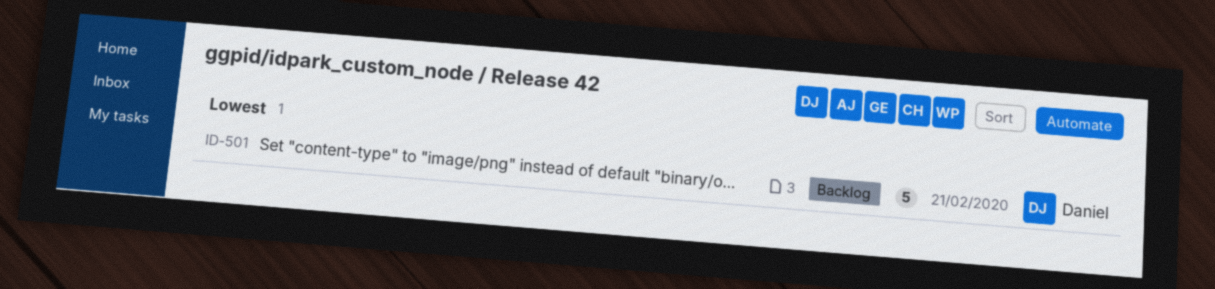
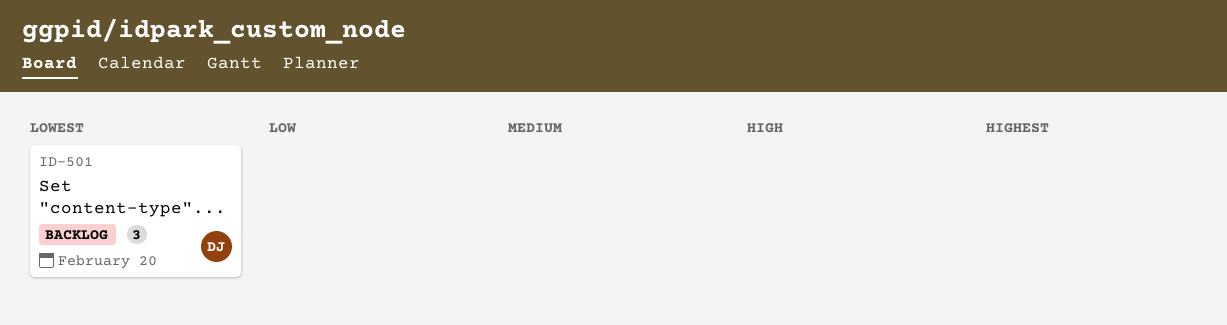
ID-501, estimate: 5 -> 3
ID-501, due: Feb 21 -> Feb 20

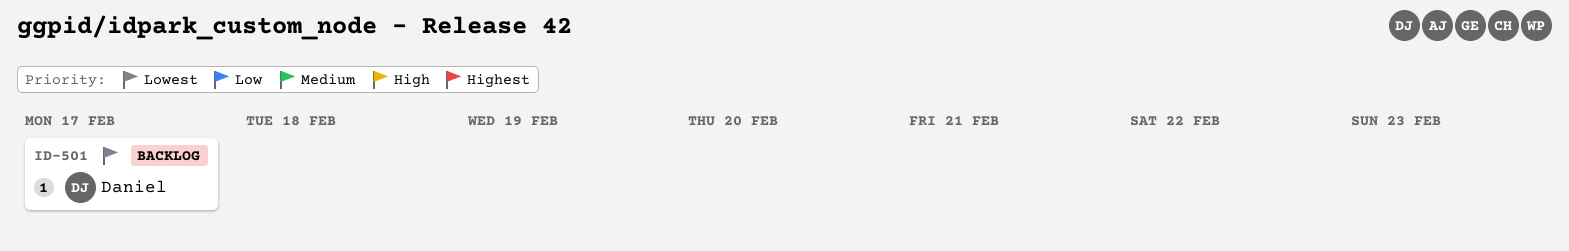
ID-501, estimate: 3 -> 1
ID-501, due: Feb 20 -> Feb 17

